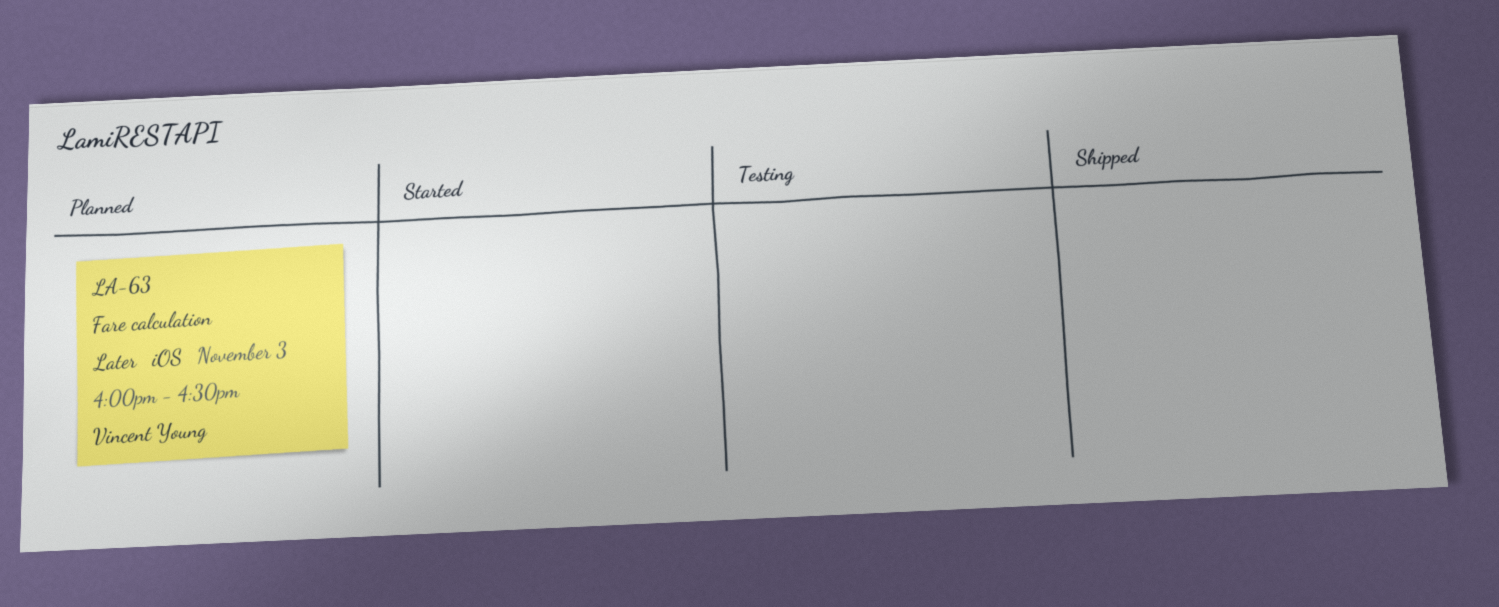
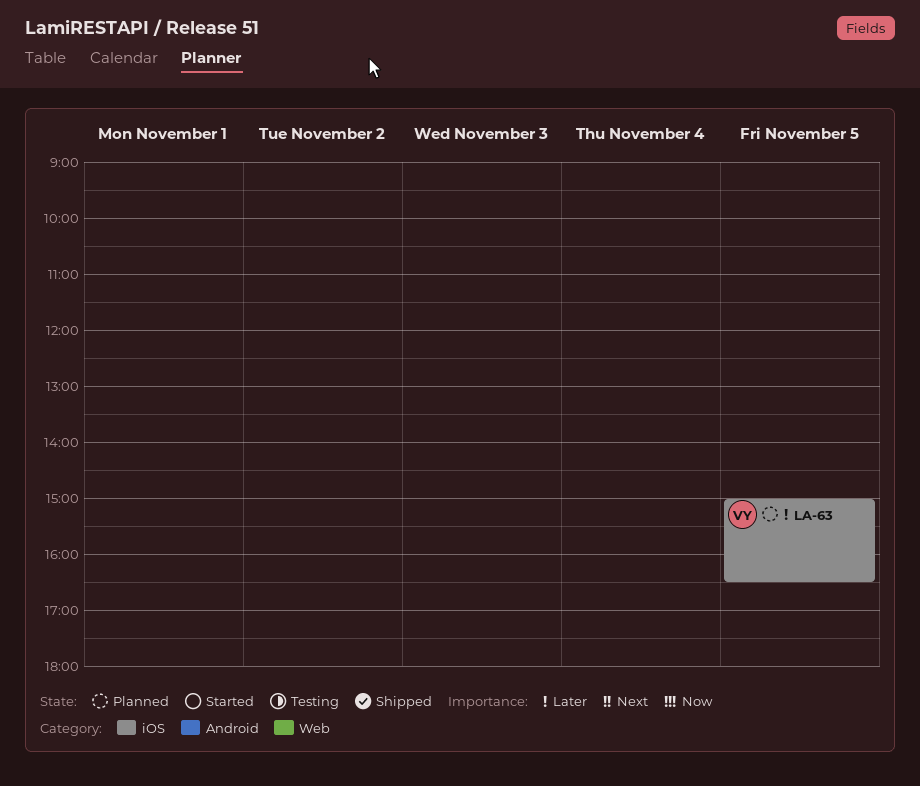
LA-63, day: Nov 3 -> Nov 5
LA-63, begins: 16:00 -> 15:00

